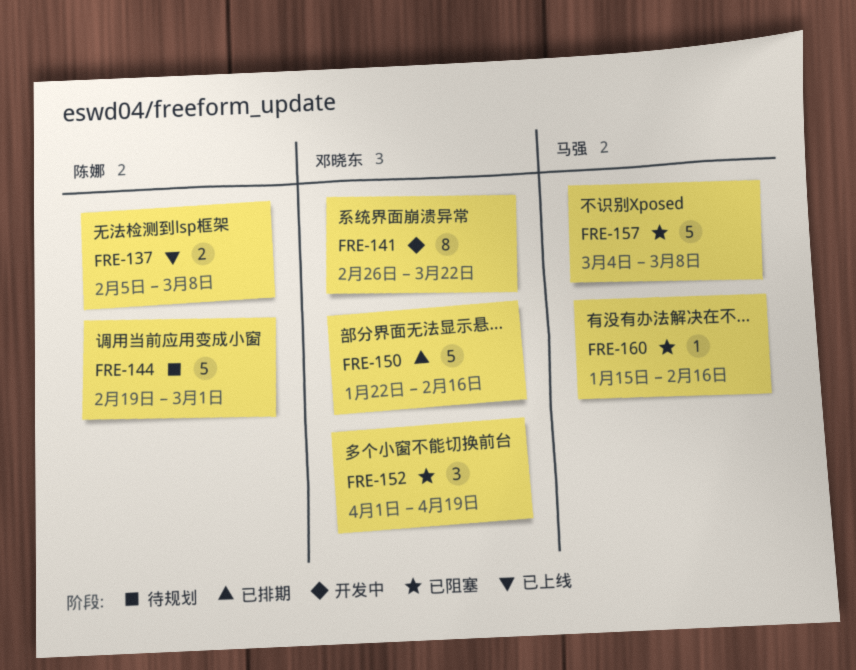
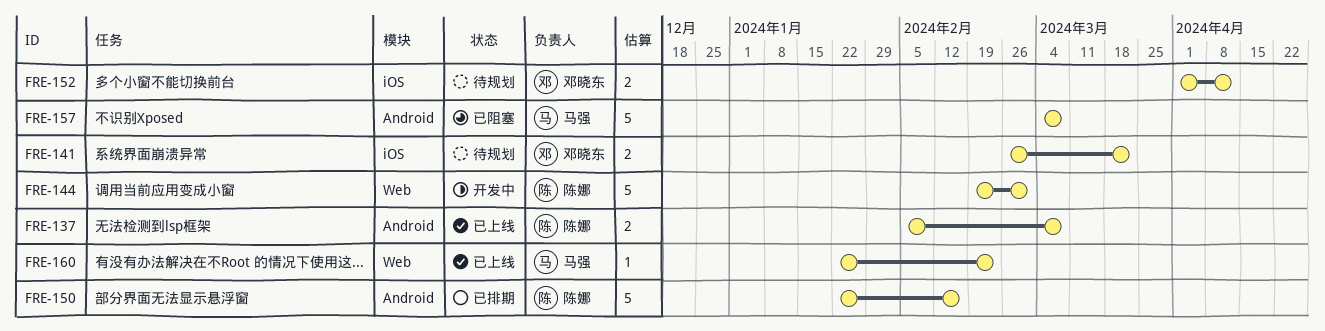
FRE-141, status: 开发中 -> 待规划
FRE-141, estimate: 8 -> 2
FRE-144, status: 待规划 -> 开发中
FRE-150, owner: 邓晓东 -> 陈娜
FRE-152, status: 已阻塞 -> 待规划
FRE-152, estimate: 3 -> 2
FRE-152, due: Apr 19 -> Apr 12
FRE-160, status: 已阻塞 -> 已上线
FRE-160, start: Jan 15 -> Jan 22
FRE-160, due: Feb 16 -> Feb 23

